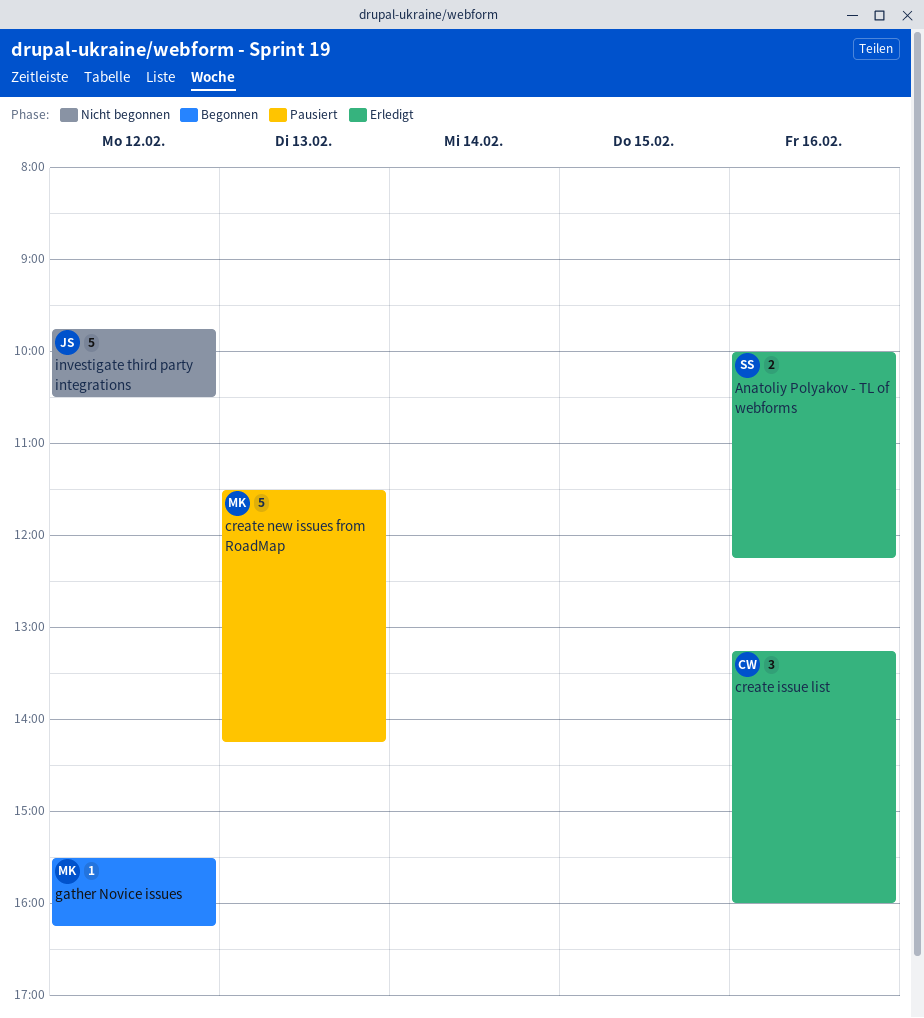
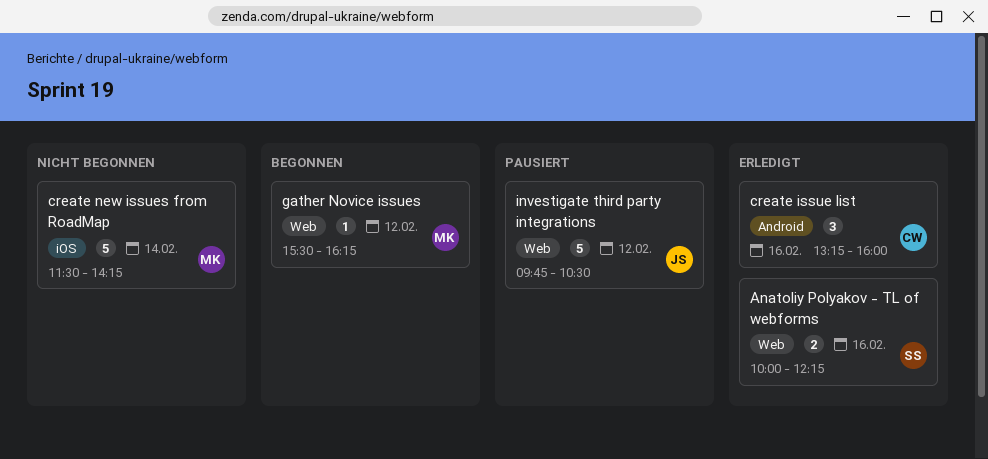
create new issues from RoadMap, status: Pausiert -> Nicht begonnen
create new issues from RoadMap, day: Feb 13 -> Feb 14
investigate third party integrations, status: Nicht begonnen -> Pausiert

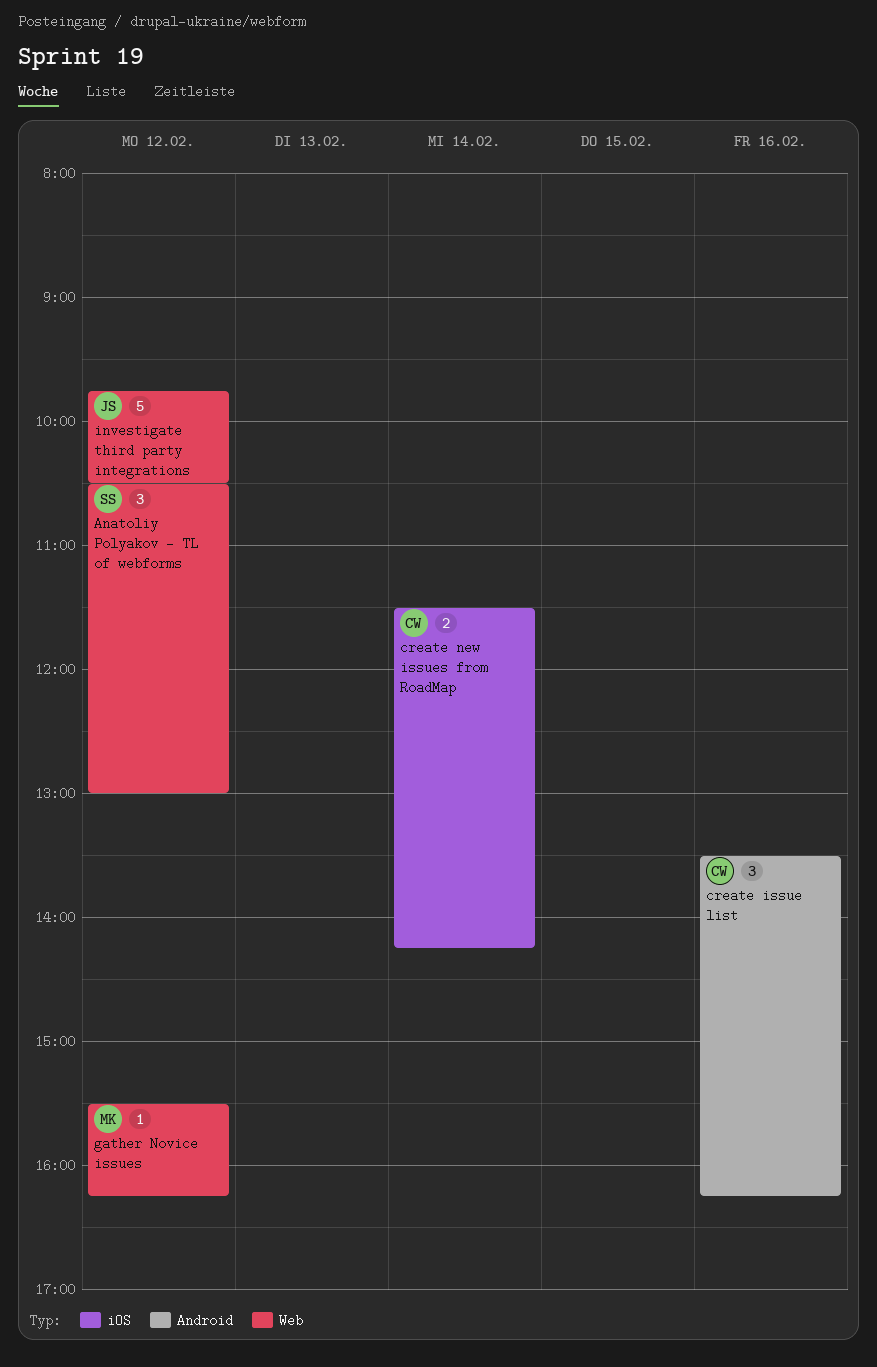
Anatoliy Polyakov - TL of webforms, estimate: 2 -> 3
Anatoliy Polyakov - TL of webforms, day: Feb 16 -> Feb 12
Anatoliy Polyakov - TL of webforms, begins: 10:00 -> 10:30
Anatoliy Polyakov - TL of webforms, ends: 12:15 -> 13:00
create issue list, begins: 13:15 -> 13:30
create issue list, ends: 16:00 -> 16:15
create new issues from RoadMap, owner: MK -> CW
create new issues from RoadMap, estimate: 5 -> 2

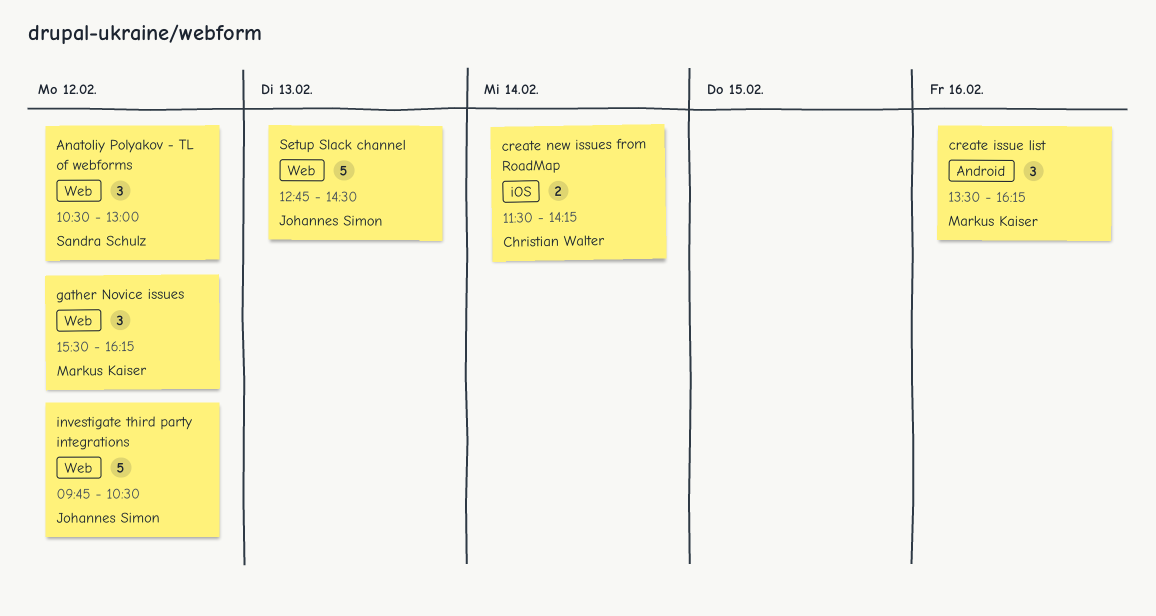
create issue list, owner: Christian Walter -> Markus Kaiser
gather Novice issues, estimate: 1 -> 3
Setup Slack channel: none -> present

